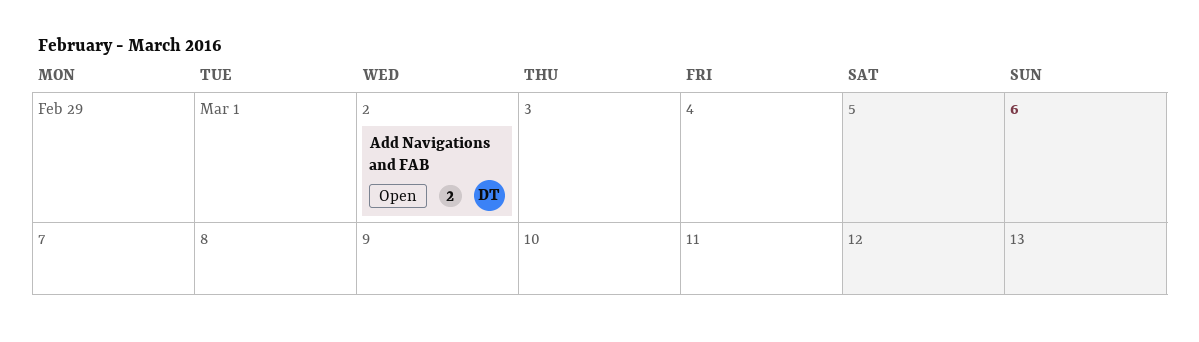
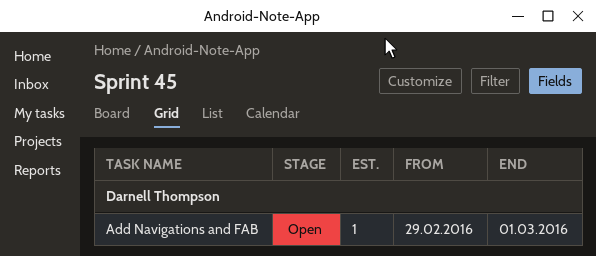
Add Navigations and FAB, estimate: 2 -> 1
Add Navigations and FAB, due: Mar 2 -> Mar 1

